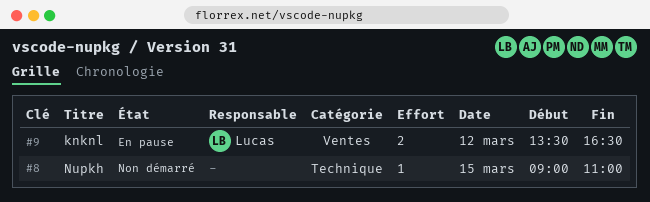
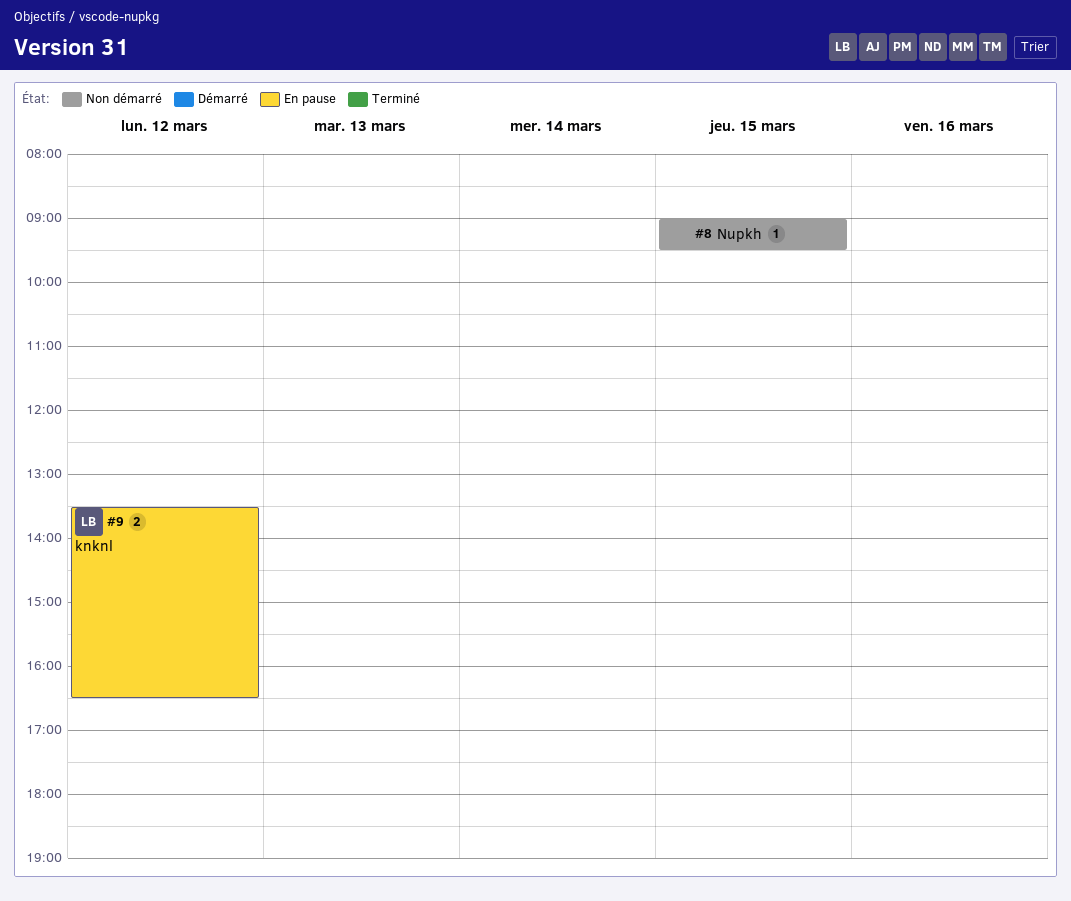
#8, ends: 11:00 -> 09:30

